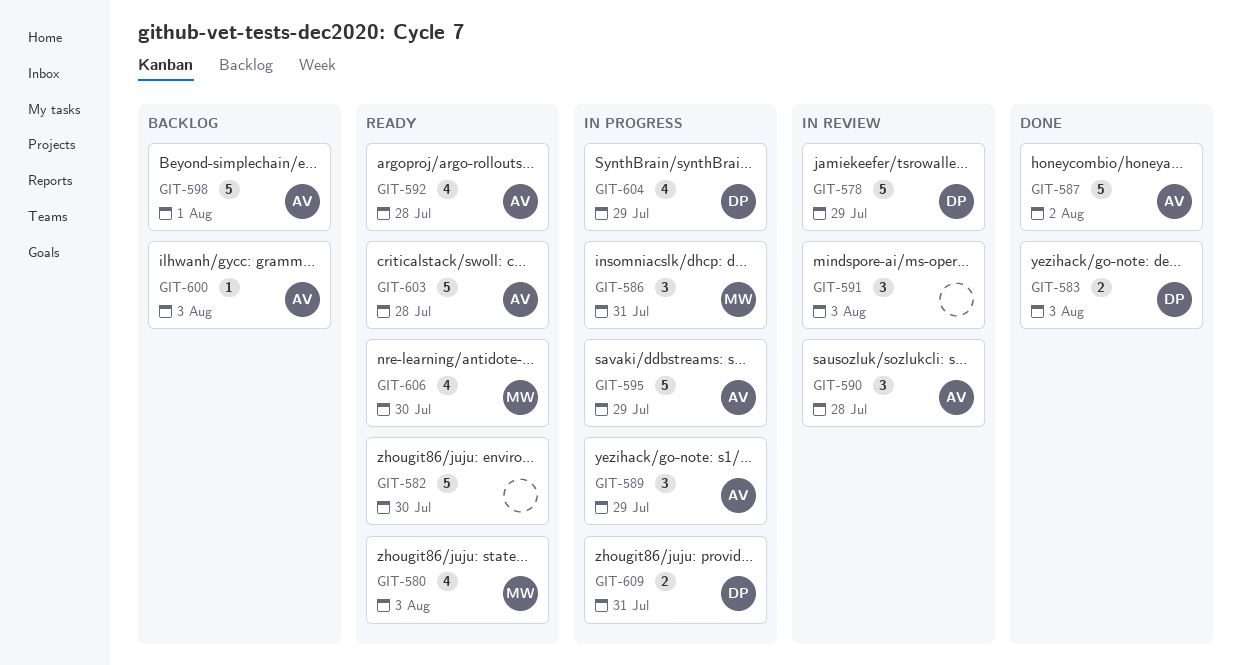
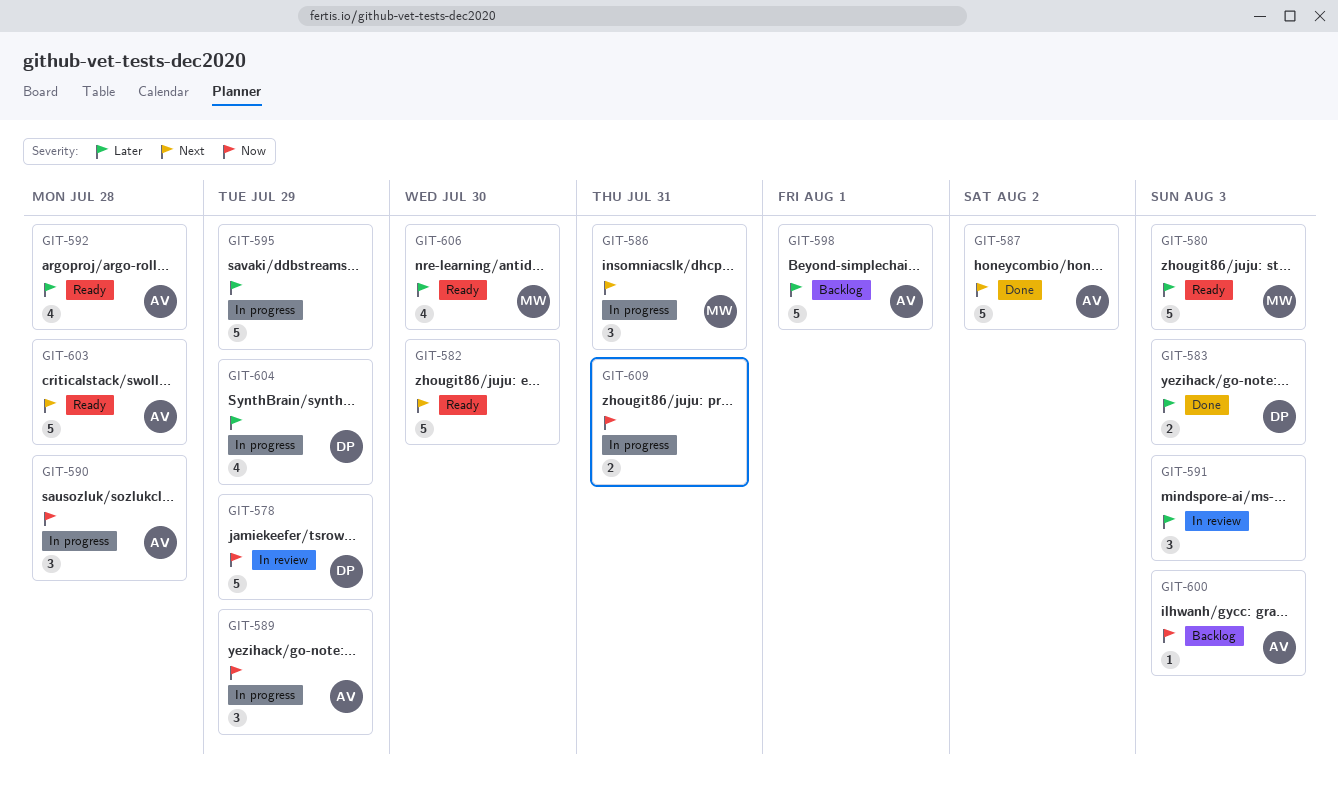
GIT-580, estimate: 4 -> 5
GIT-590, status: In review -> In progress
GIT-595, owner: AV -> none
GIT-609, owner: DP -> none

